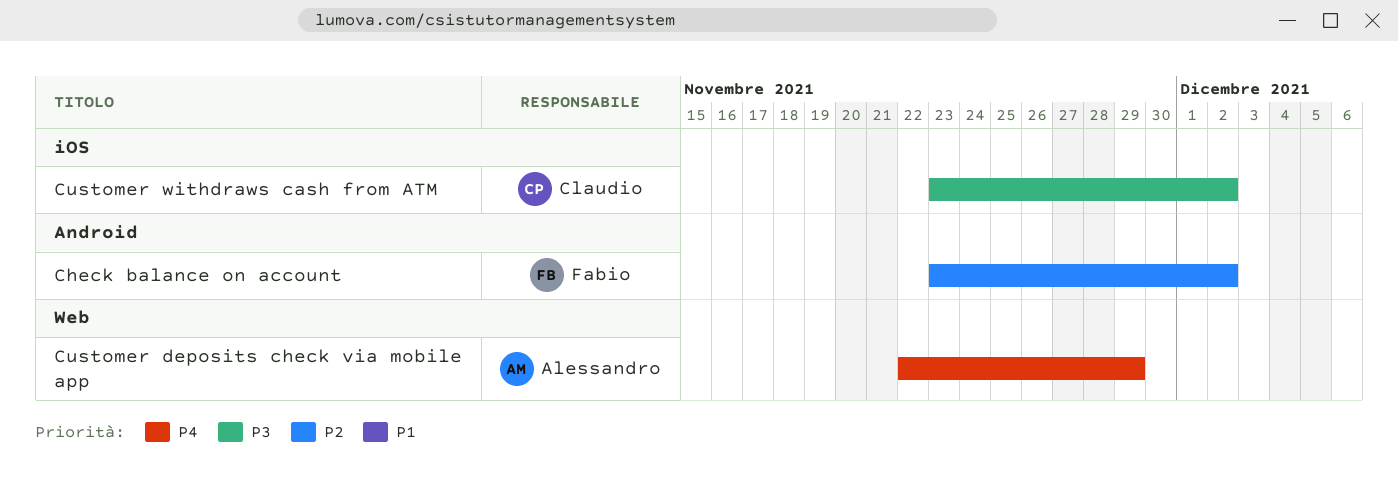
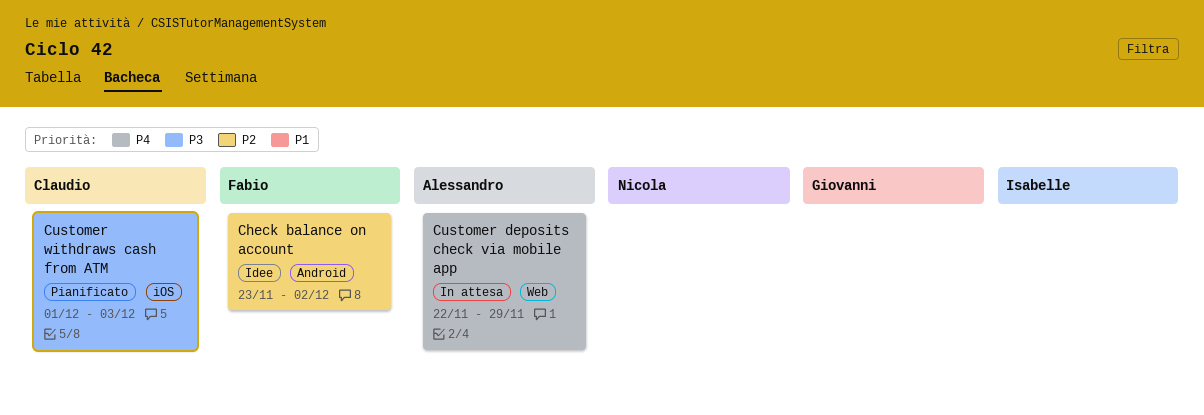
Customer withdraws cash from ATM, start: Nov 23 -> Dec 1
Customer withdraws cash from ATM, due: Dec 2 -> Dec 3

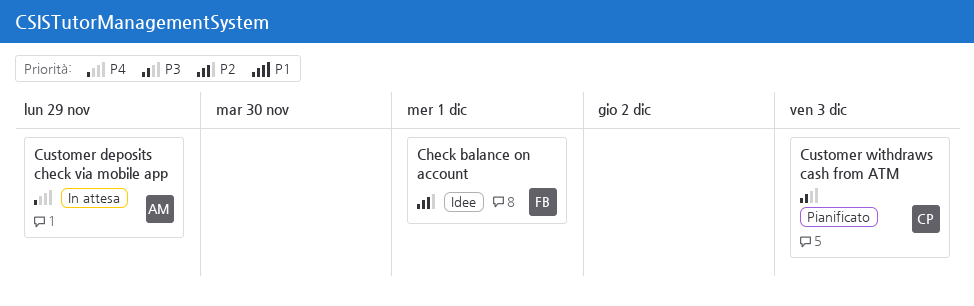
Check balance on account, due: Dec 2 -> Dec 1

